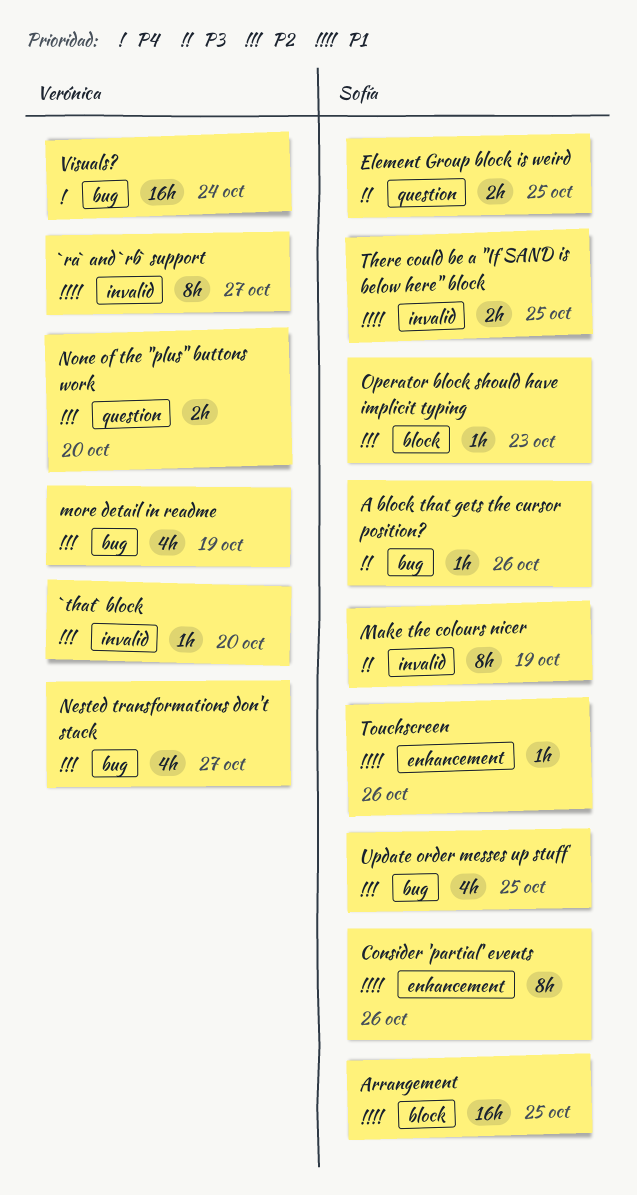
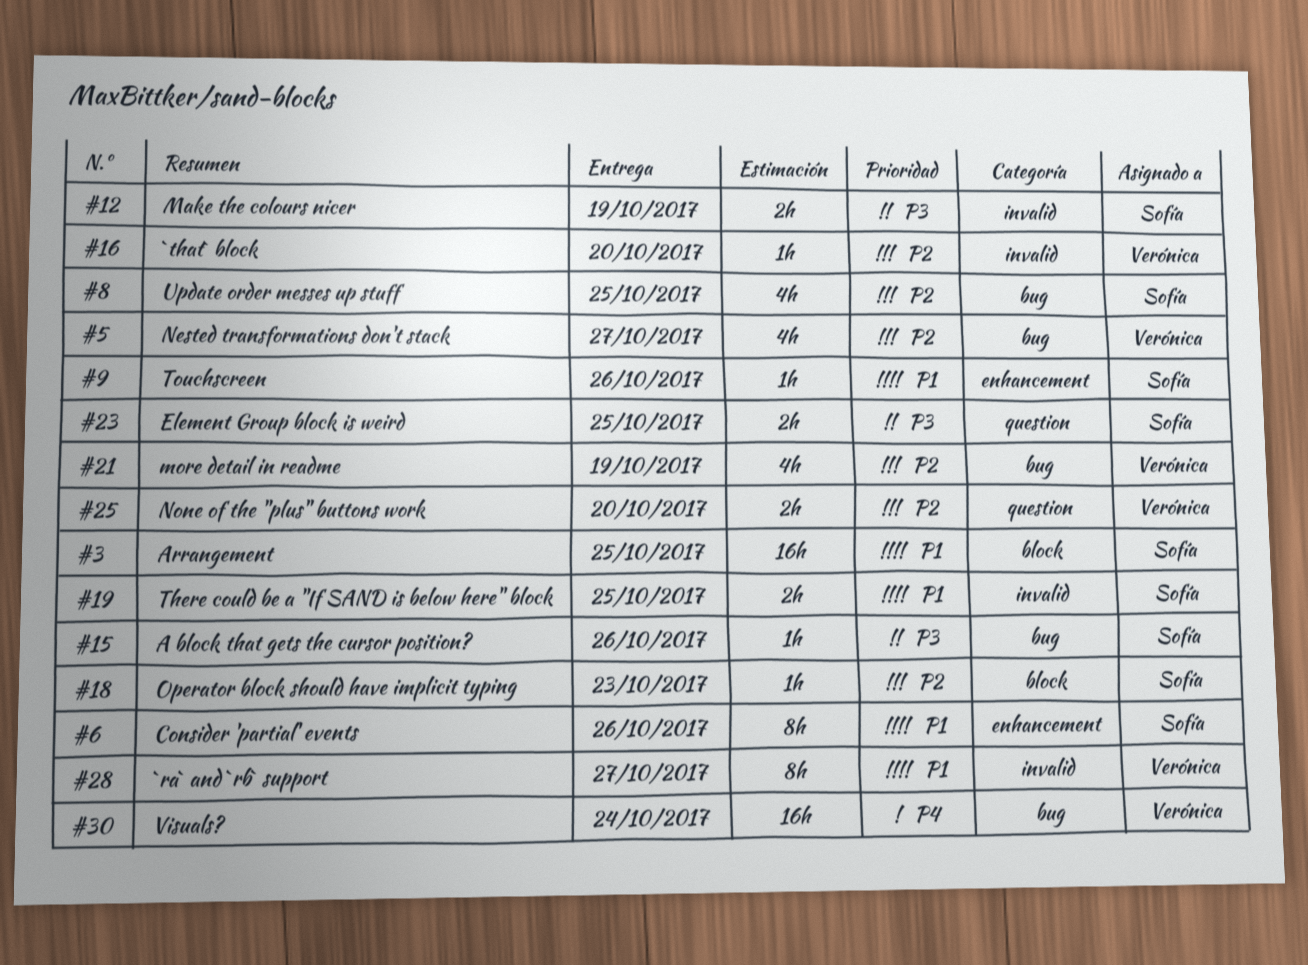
Make the colours nicer, estimate: 8h -> 2h

